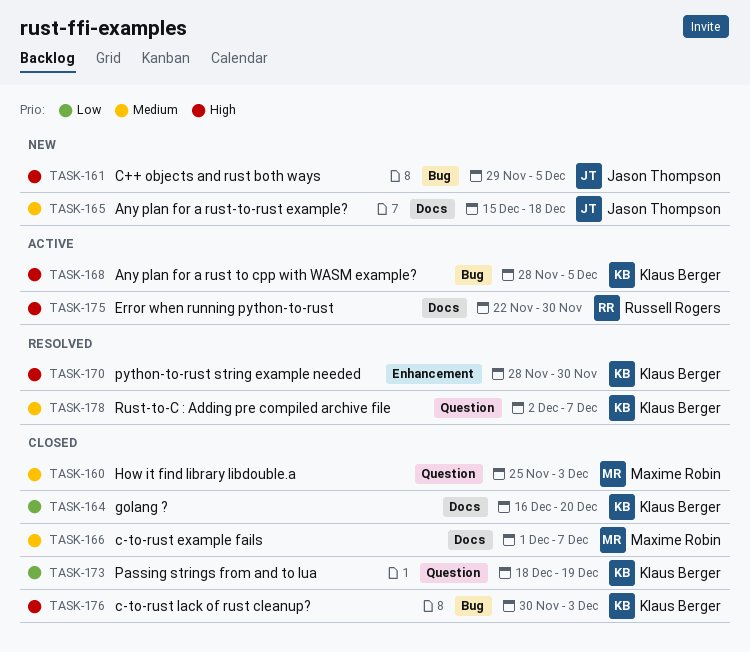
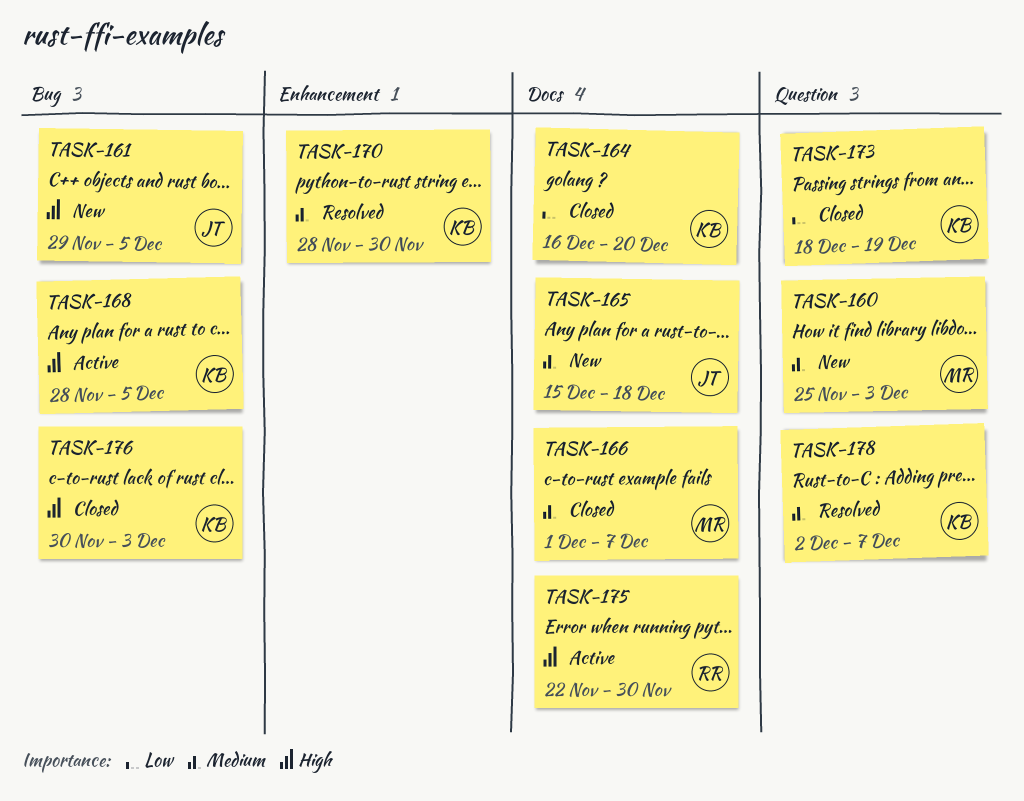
TASK-160, status: Closed -> New
TASK-170, priority: High -> Medium

